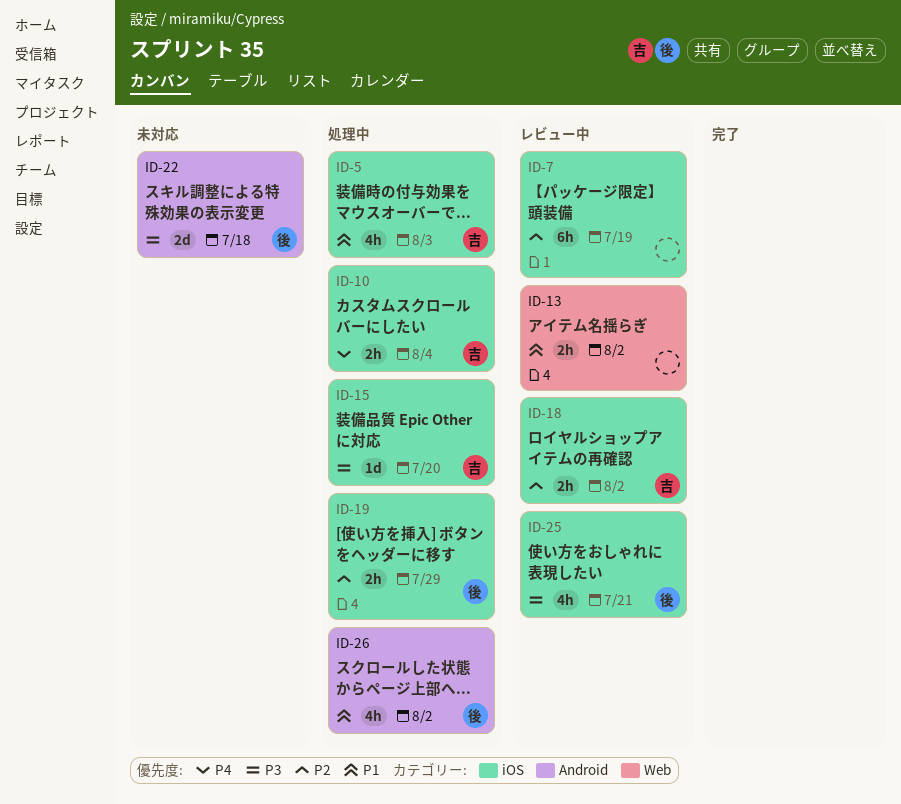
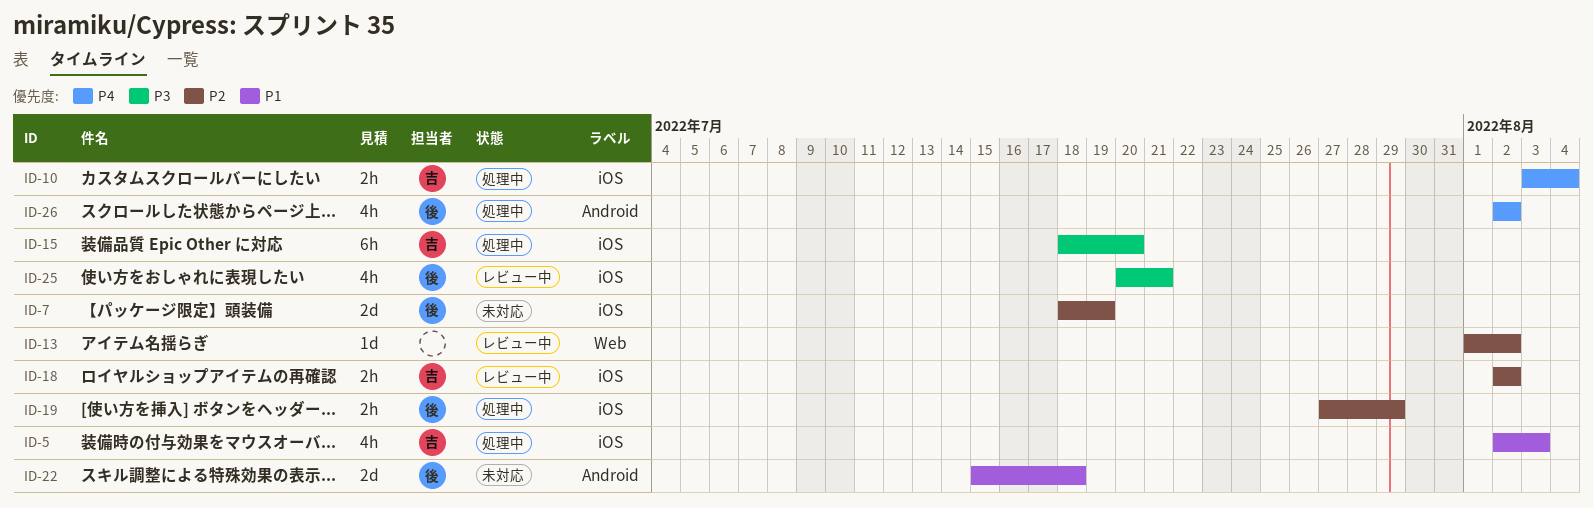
ID-7, status: レビュー中 -> 未対応
ID-7, owner: none -> 後
ID-7, estimate: 6h -> 2d
ID-13, priority: P1 -> P2
ID-13, estimate: 2h -> 1d
ID-15, estimate: 1d -> 6h
ID-22, priority: P3 -> P1
ID-26, priority: P1 -> P4

